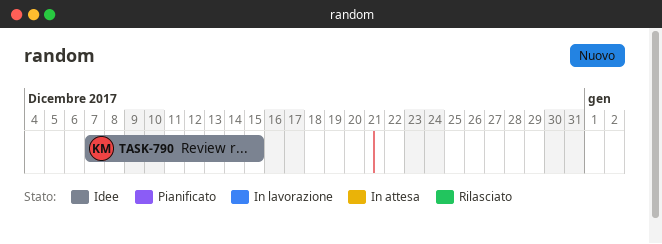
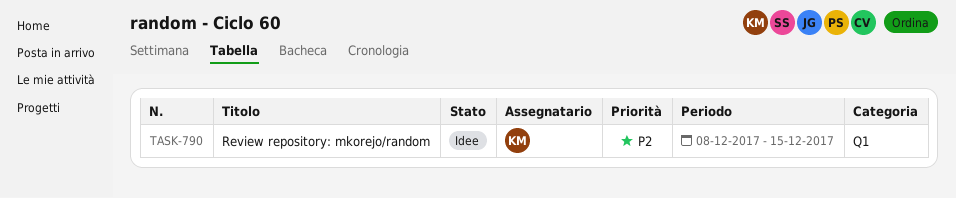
TASK-790, start: Dec 7 -> Dec 8

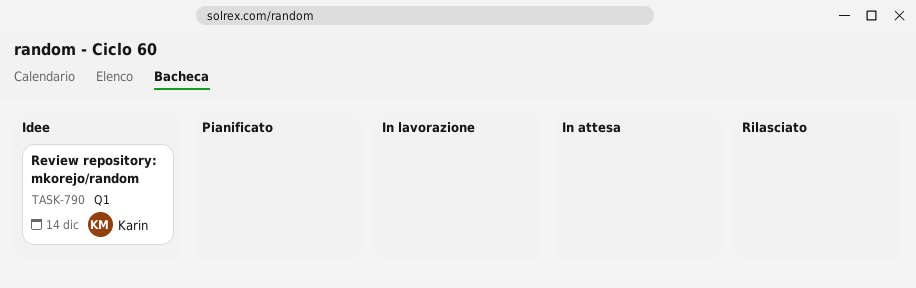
TASK-790, due: Dec 15 -> Dec 14

